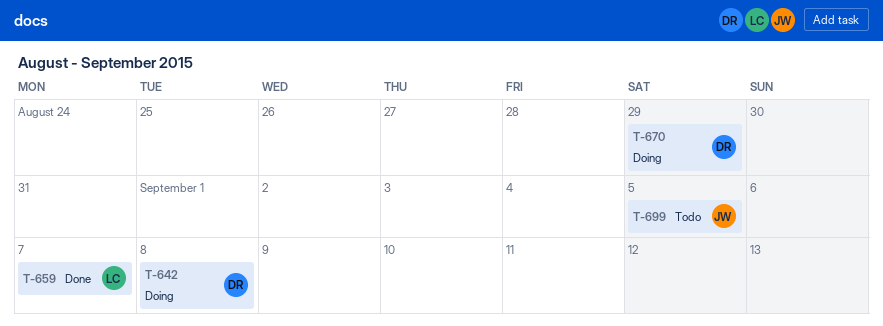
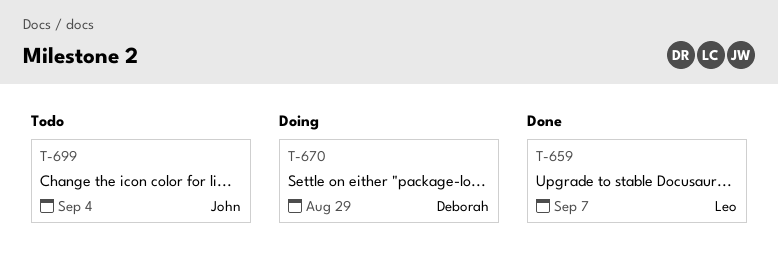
T-642: present -> none
T-699, due: Sep 5 -> Sep 4

